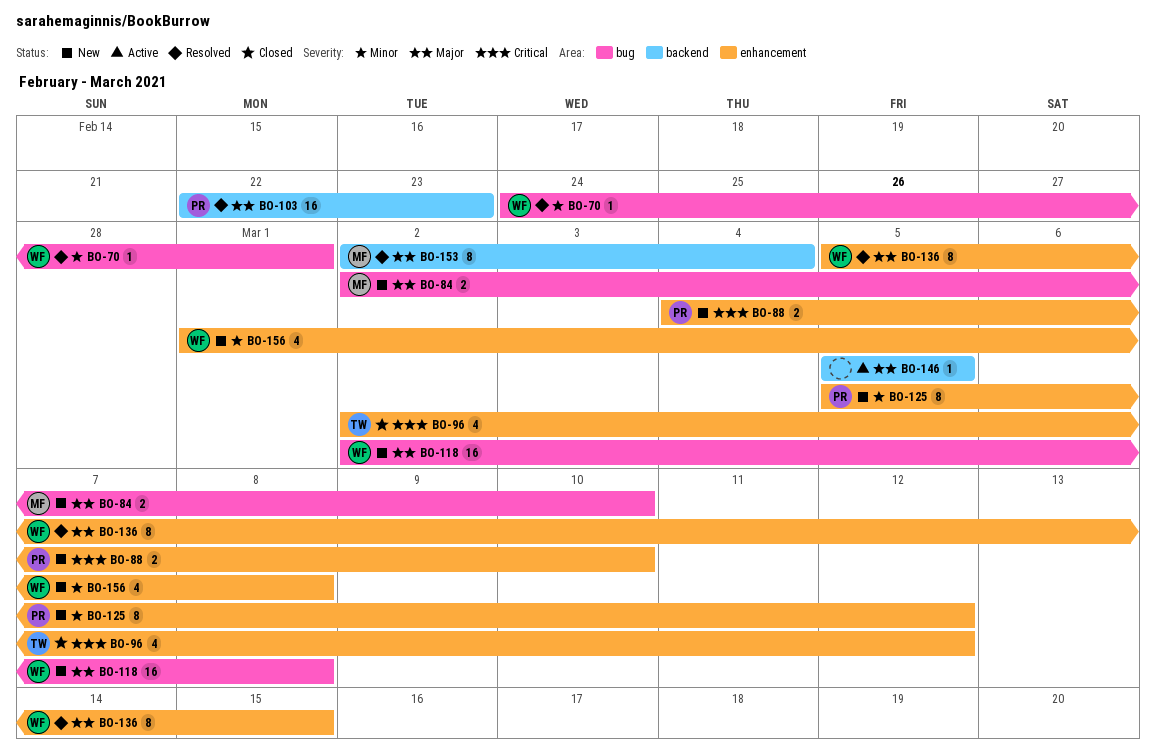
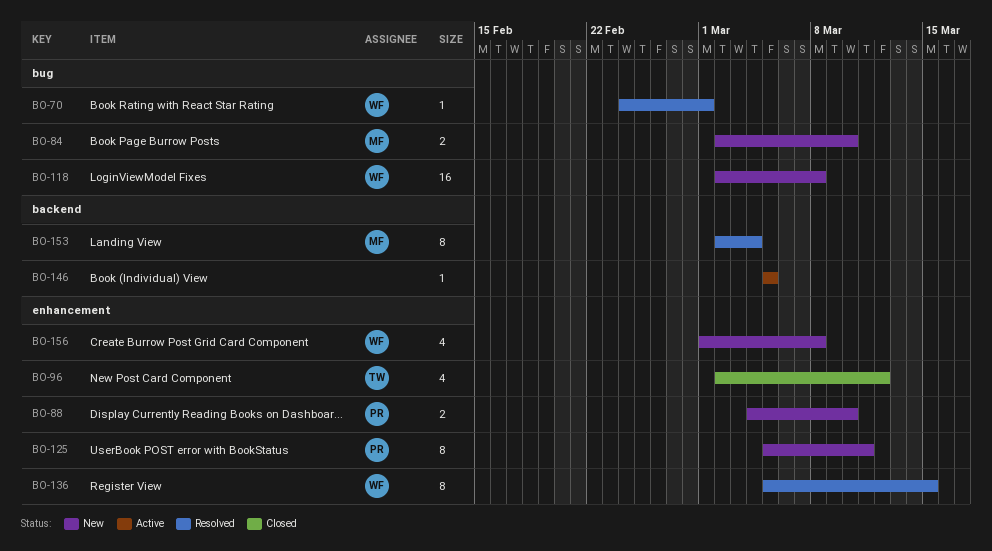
BO-103: present -> none
BO-125, due: Mar 12 -> Mar 11

